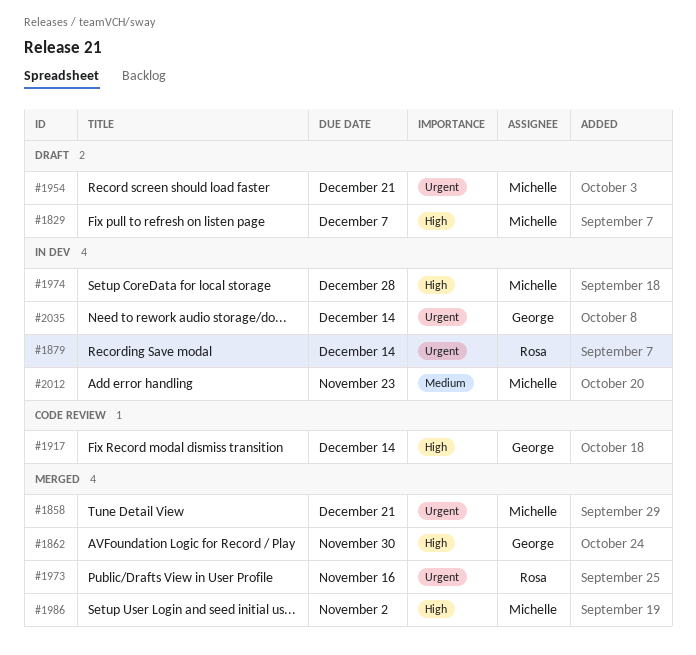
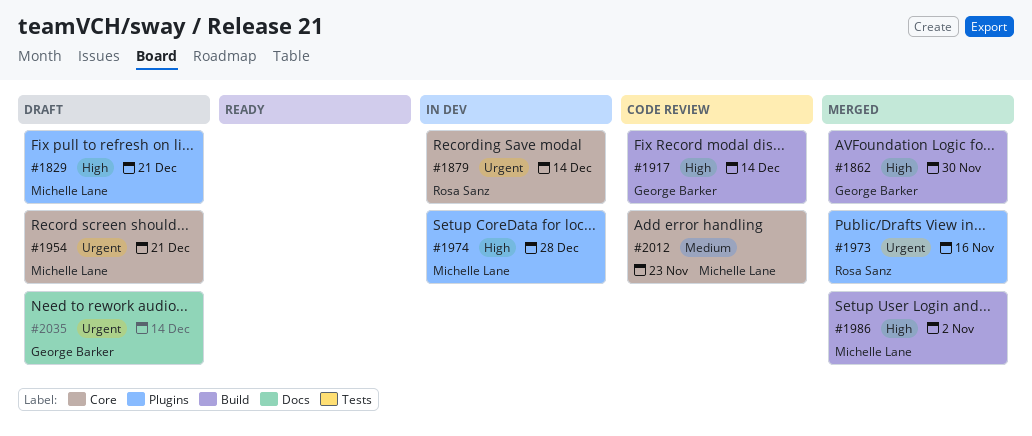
#1829, due: Dec 7 -> Dec 21
#1858: present -> none
#2012, status: In dev -> Code review
#2035, status: In dev -> Draft

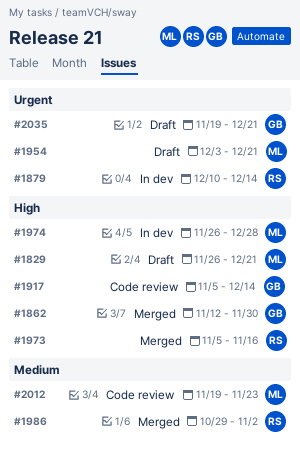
#1973, priority: Urgent -> High
#1986, owner: Michelle Lane -> Rosa Sanz
#1986, priority: High -> Medium
#2035, due: Dec 14 -> Dec 21

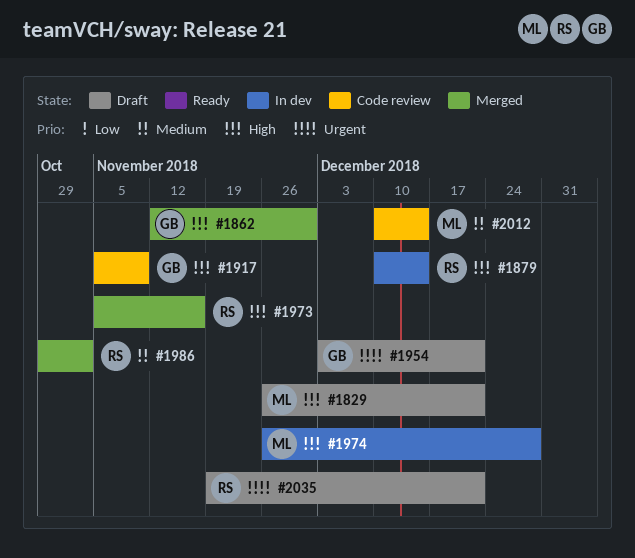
#1879, priority: Urgent -> High
#1917, due: Dec 14 -> Nov 9
#1954, owner: ML -> GB
#2012, start: Nov 19 -> Dec 10
#2012, due: Nov 23 -> Dec 14
#2035, owner: GB -> RS

